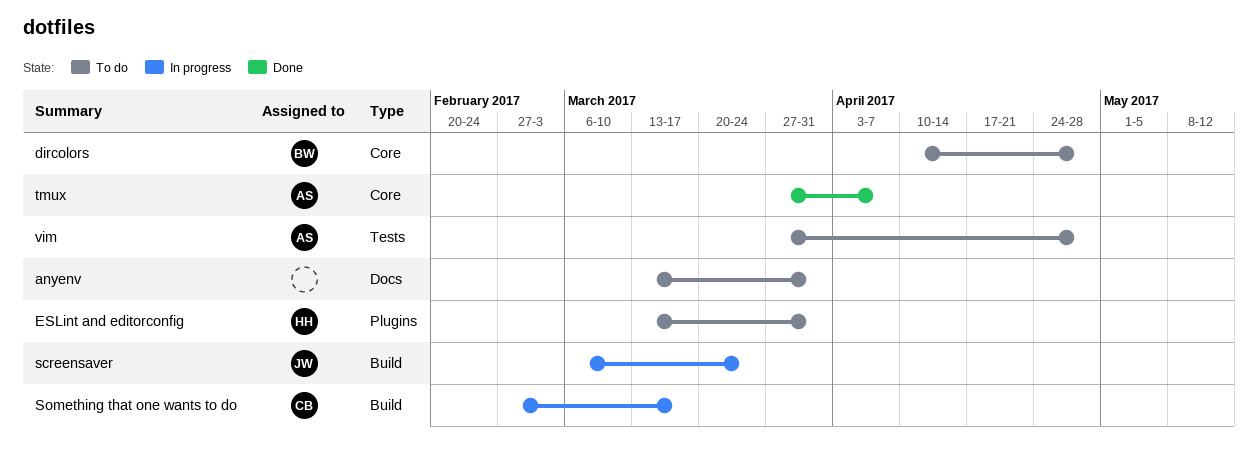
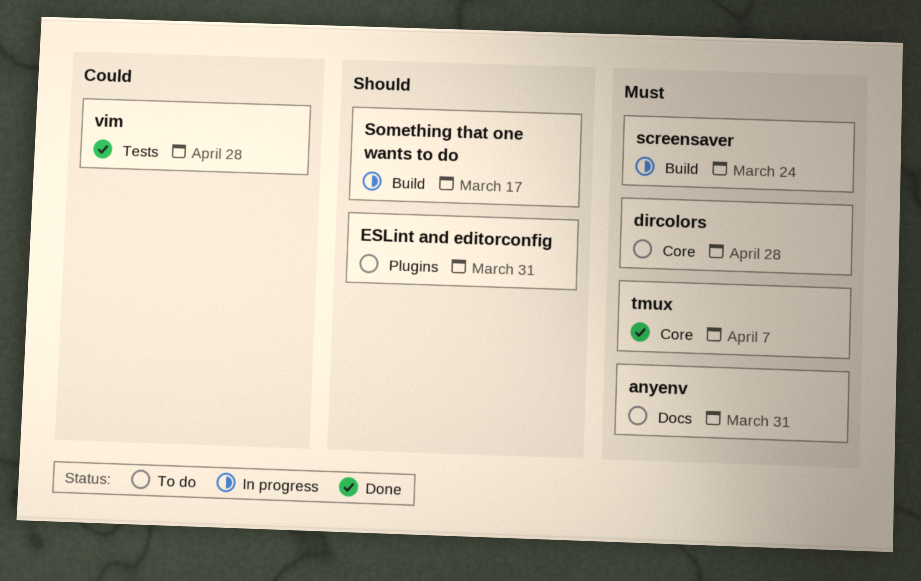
vim, status: To do -> Done

